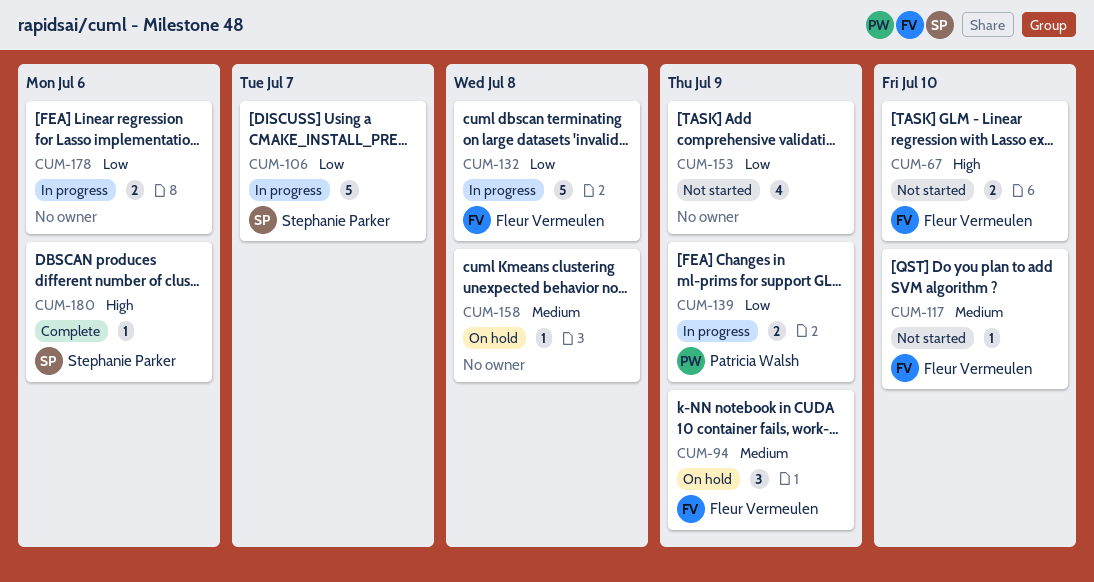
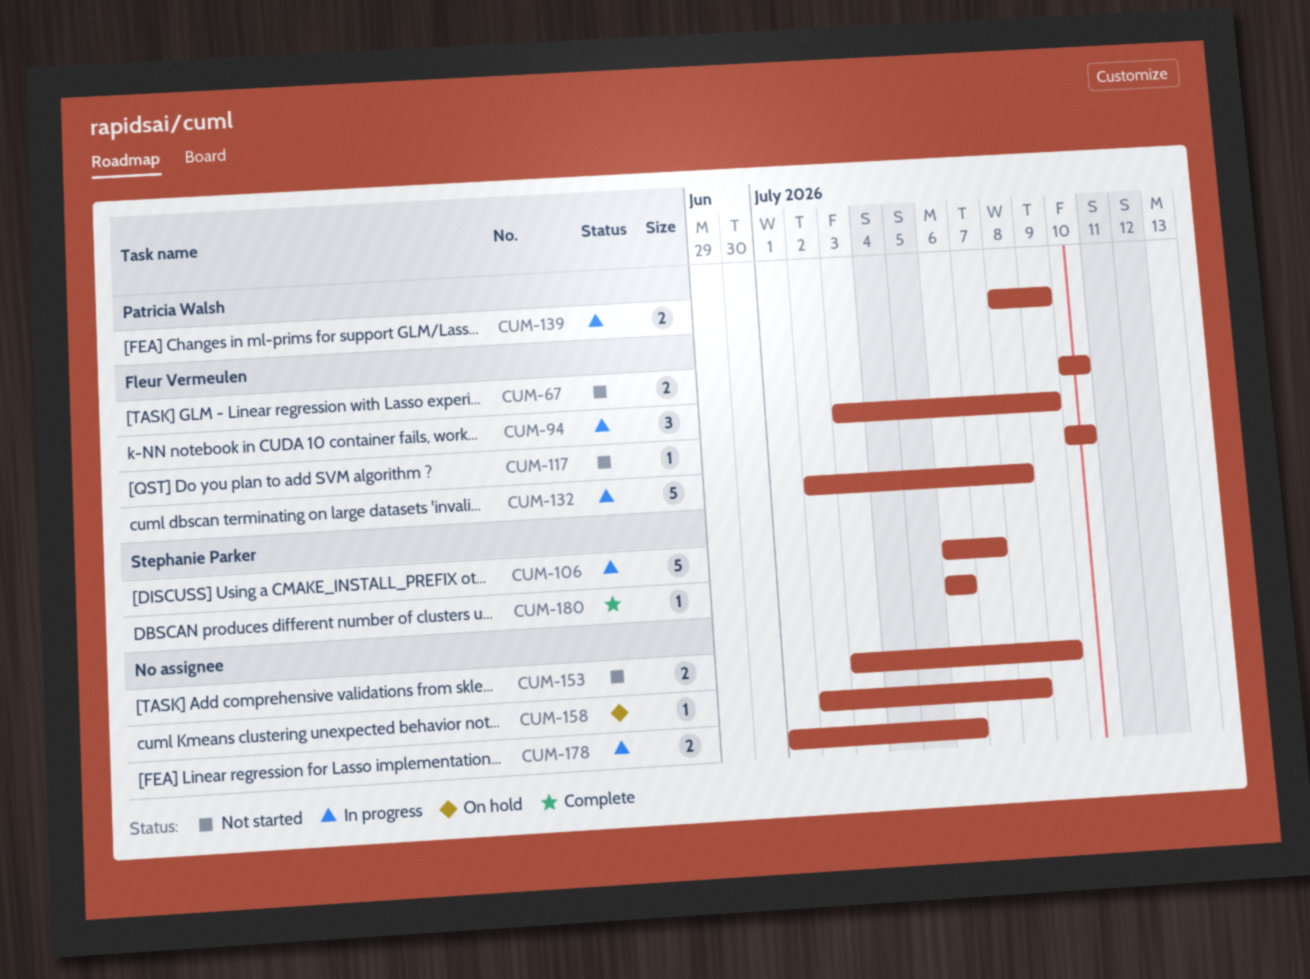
CUM-94, status: On hold -> In progress
CUM-153, estimate: 4 -> 2

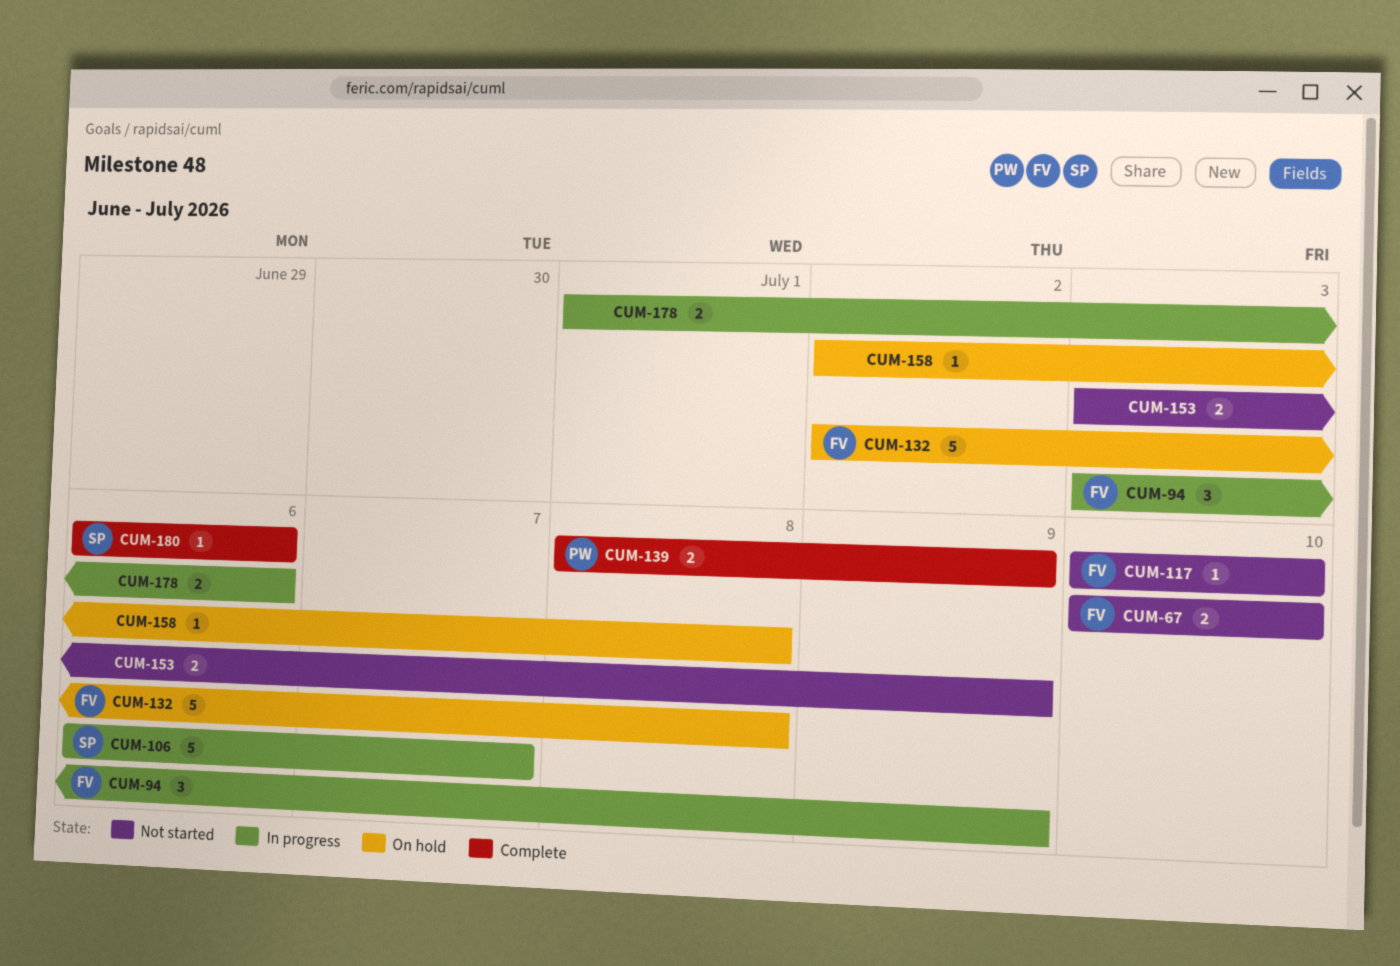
CUM-132, status: In progress -> On hold
CUM-139, status: In progress -> Complete

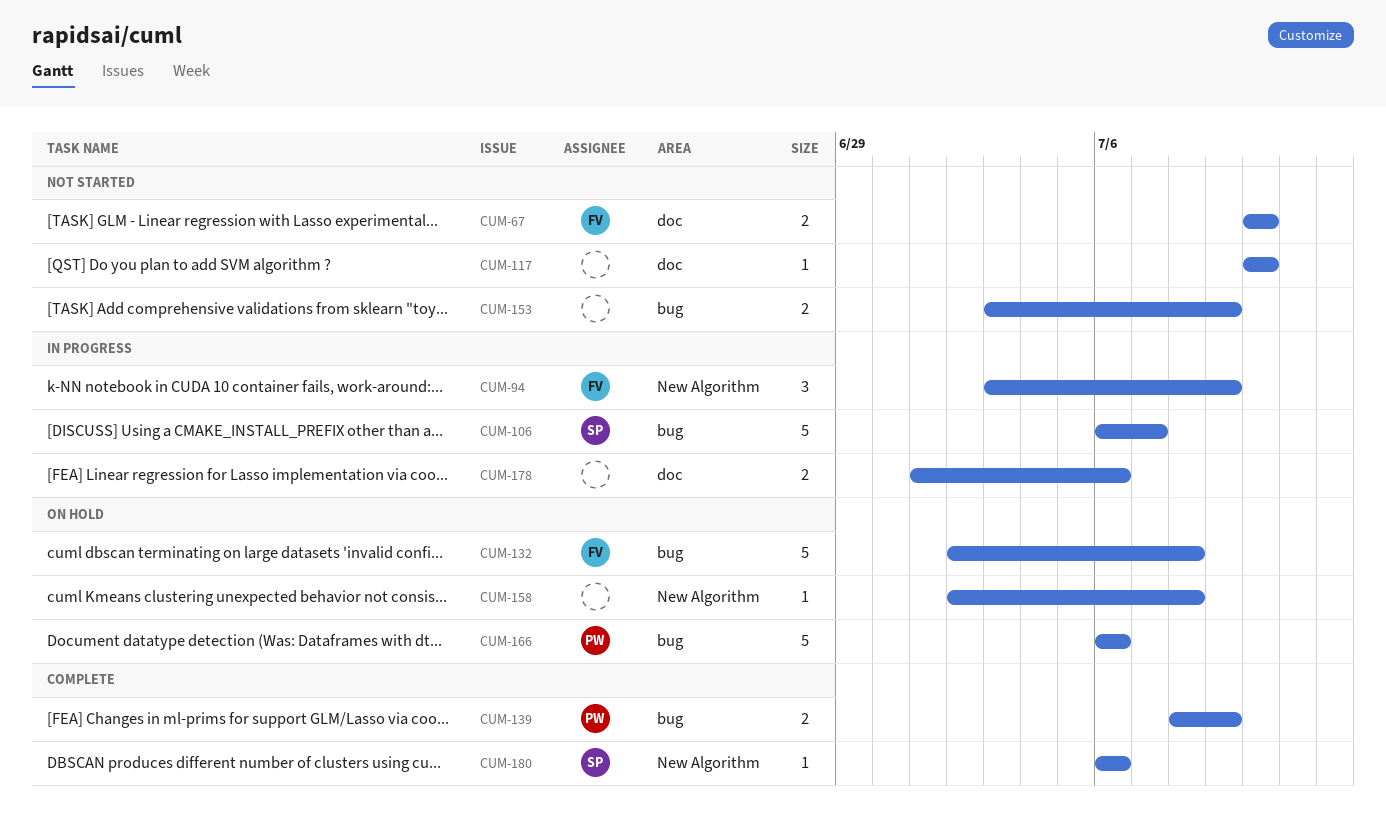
CUM-117, owner: FV -> none
CUM-166: none -> present

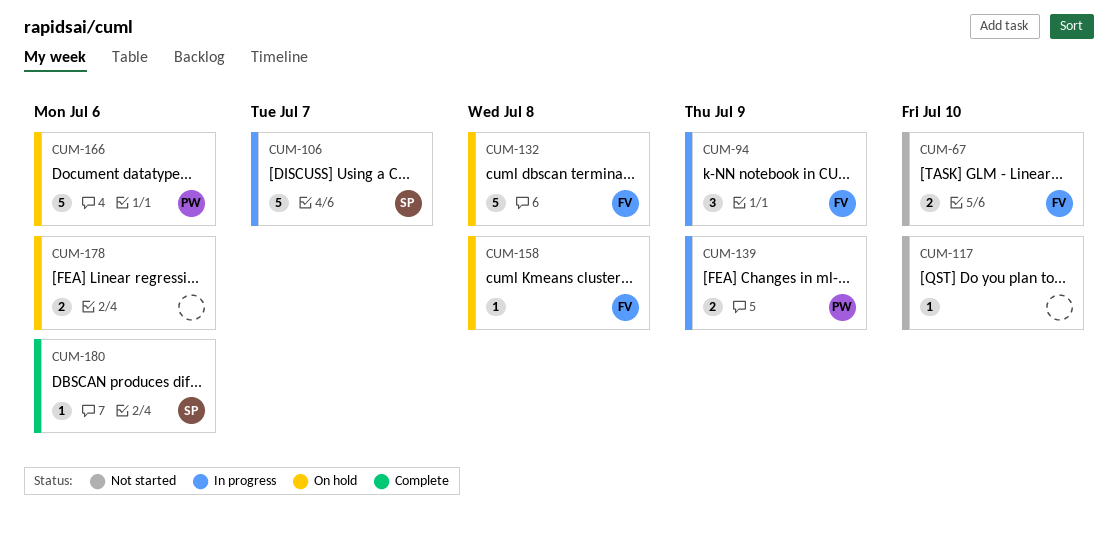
CUM-139, status: Complete -> In progress
CUM-153: present -> none
CUM-158, owner: none -> FV
CUM-178, status: In progress -> On hold

